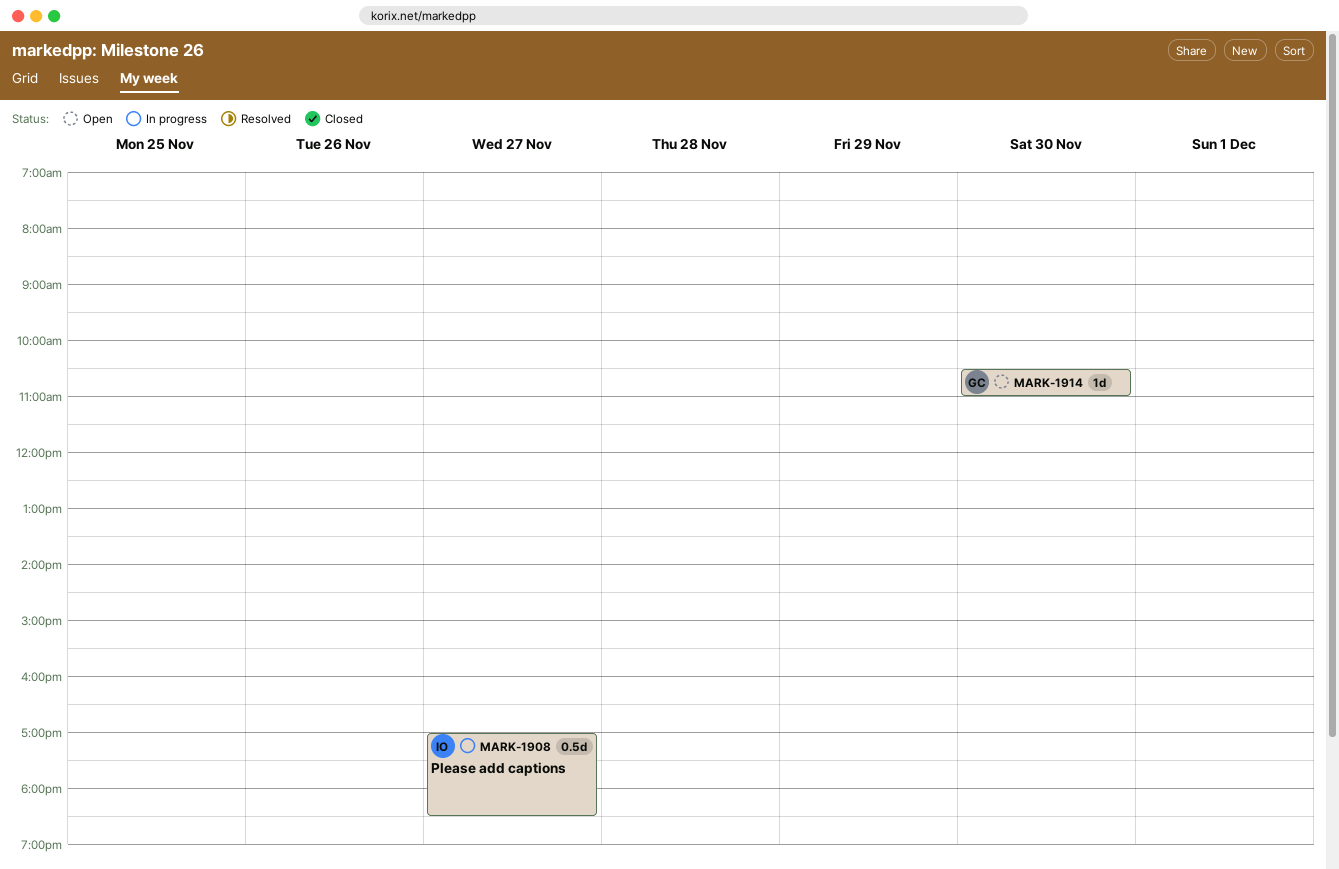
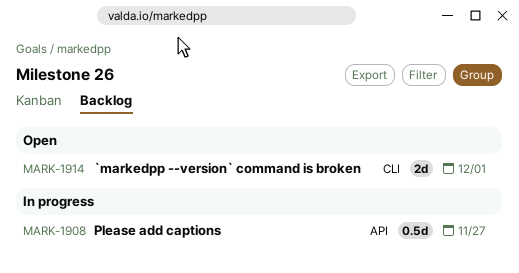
MARK-1914, estimate: 1d -> 2d
MARK-1914, day: Nov 30 -> Dec 1

